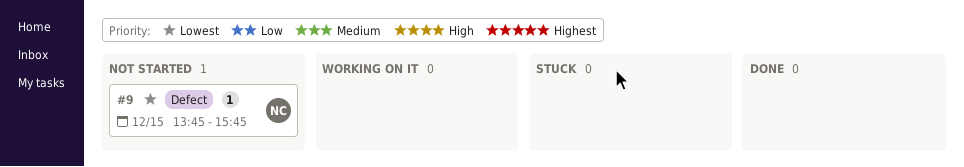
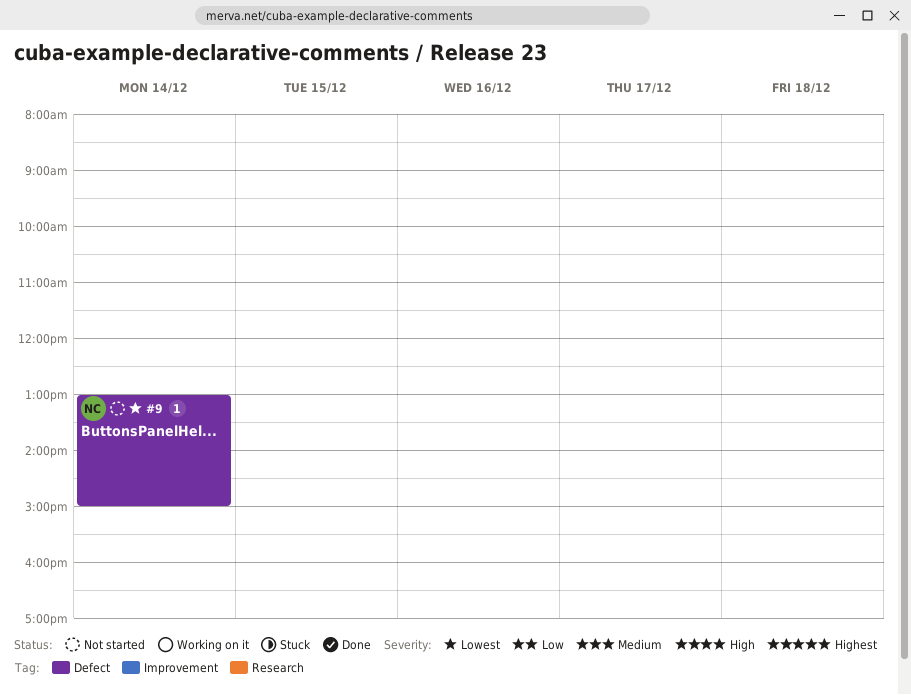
#9, day: Dec 15 -> Dec 14
#9, begins: 13:45 -> 13:00
#9, ends: 15:45 -> 15:00

